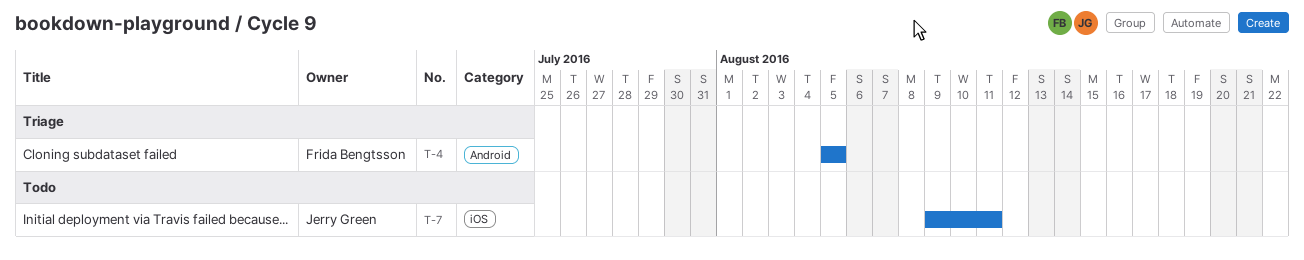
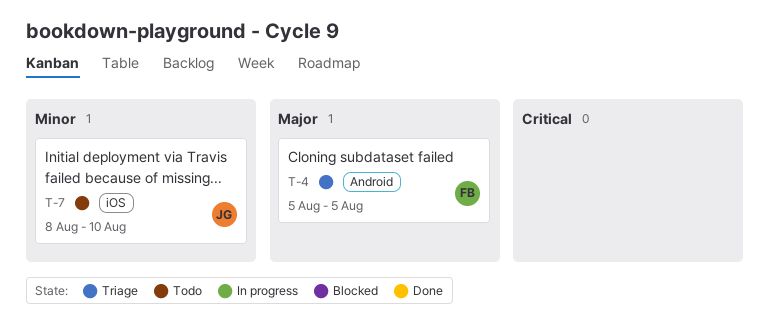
T-7, start: Aug 9 -> Aug 8
T-7, due: Aug 11 -> Aug 10

